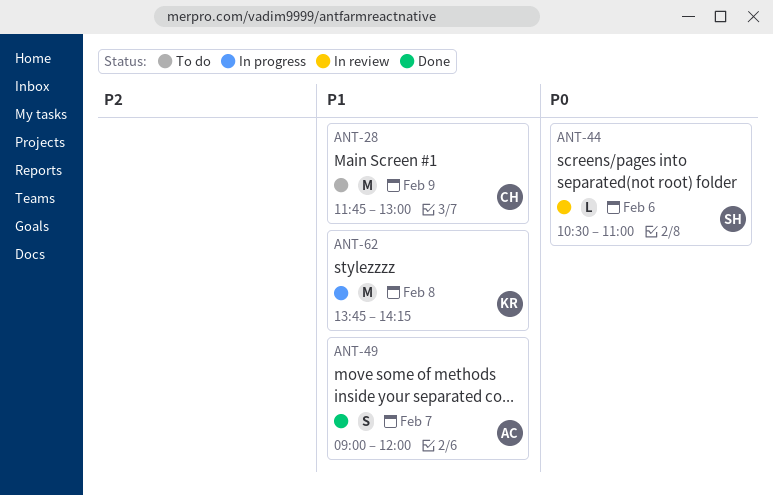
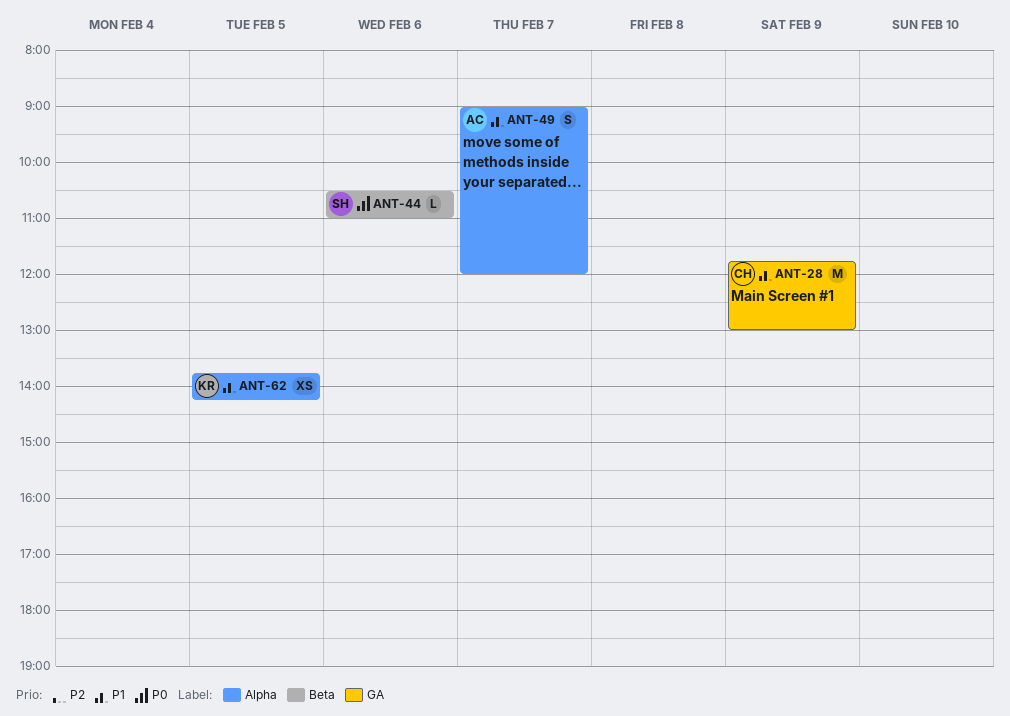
ANT-62, estimate: M -> XS
ANT-62, day: Feb 8 -> Feb 5

